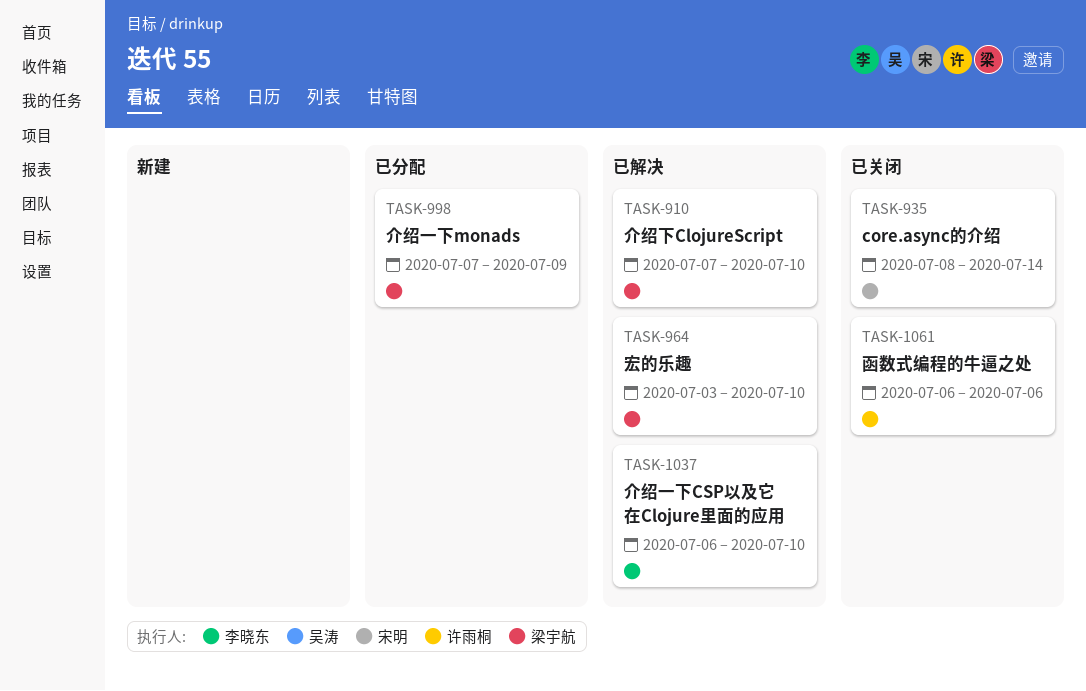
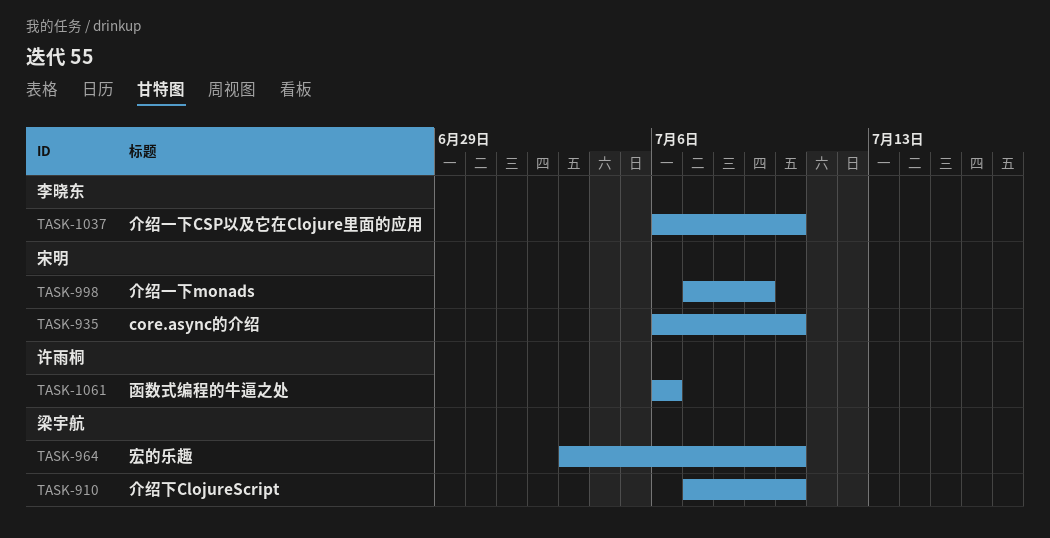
TASK-935, start: Jul 8 -> Jul 6
TASK-935, due: Jul 14 -> Jul 10
TASK-998, owner: 梁宇航 -> 宋明

